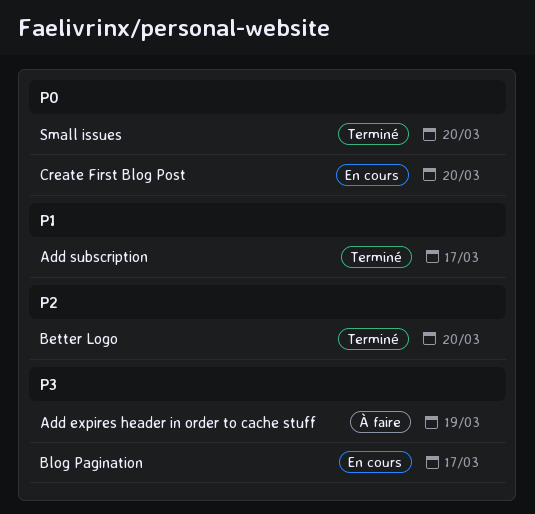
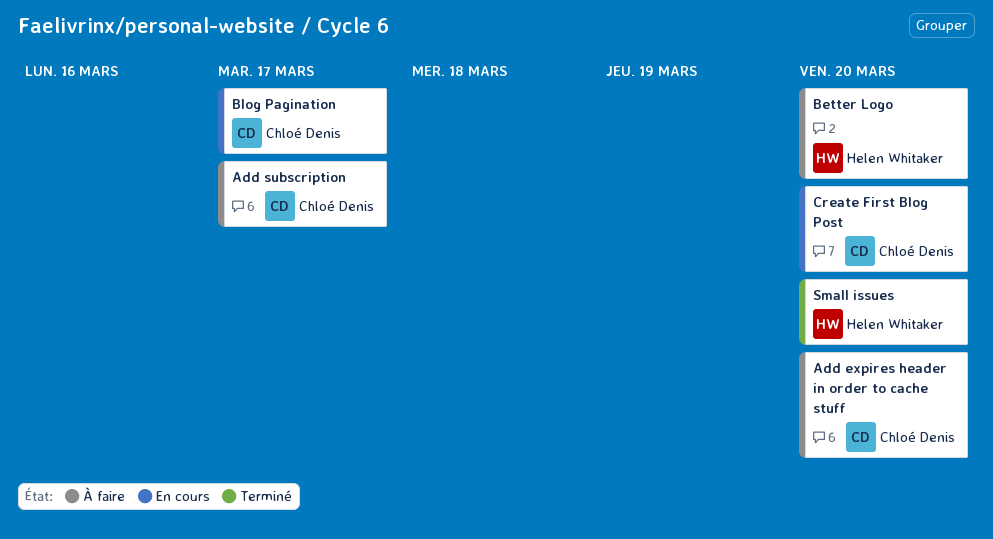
Add expires header in order to cache stuff, due: Mar 19 -> Mar 20
Add subscription, status: Terminé -> À faire
Better Logo, status: Terminé -> À faire

